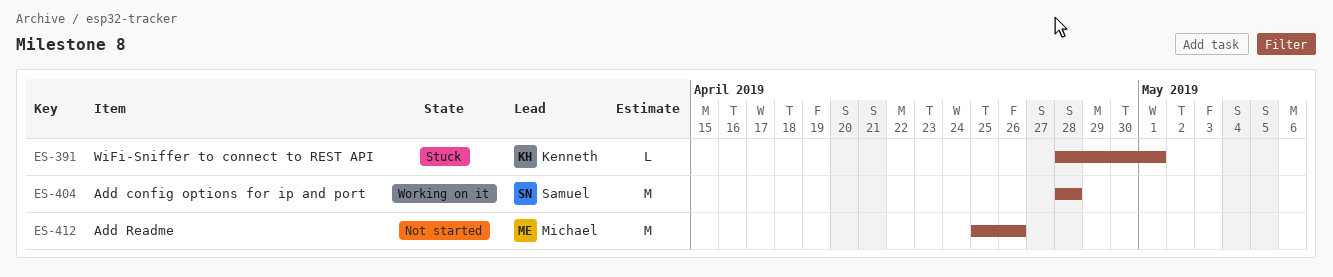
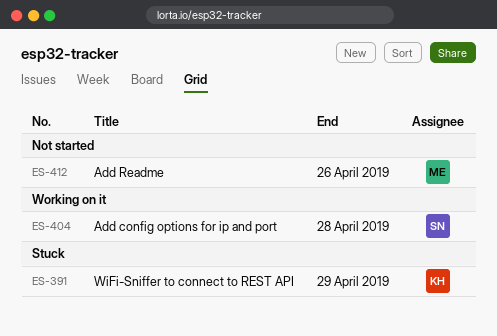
ES-391, due: May 1 -> Apr 29

